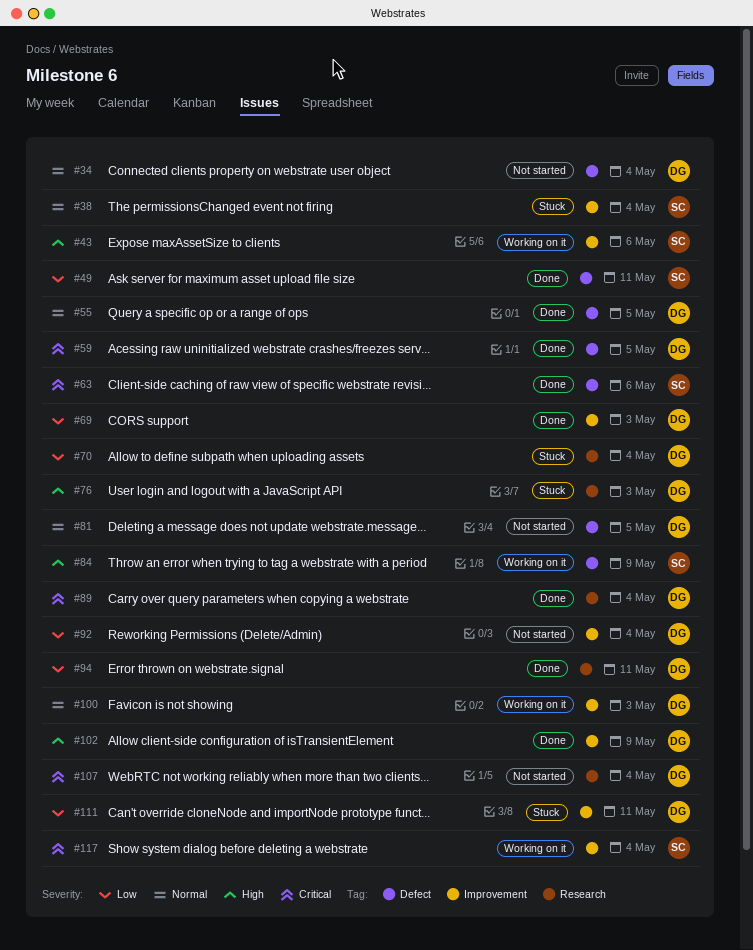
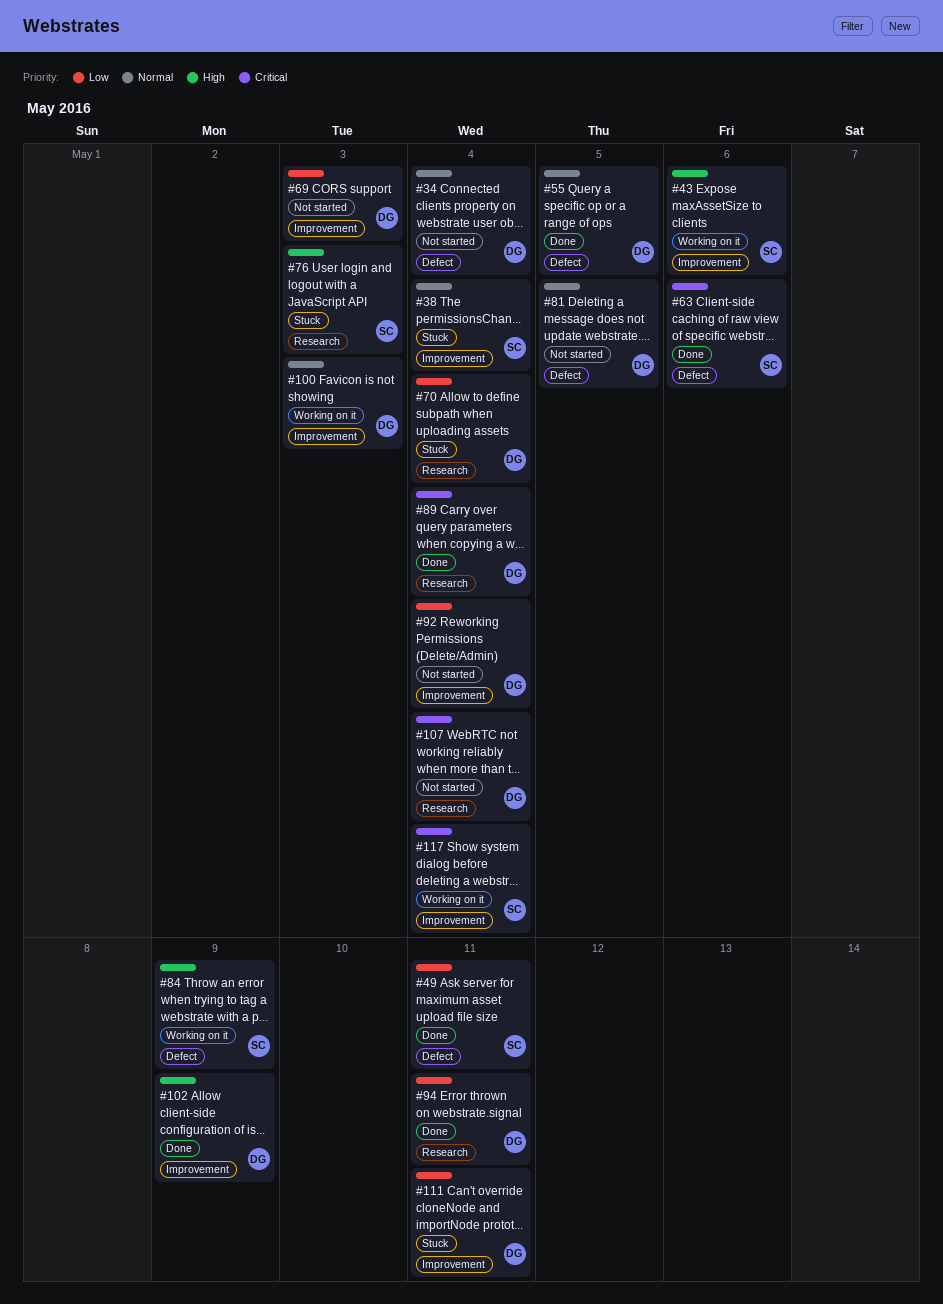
#59: present -> none
#69, status: Done -> Not started
#76, owner: DG -> SC

